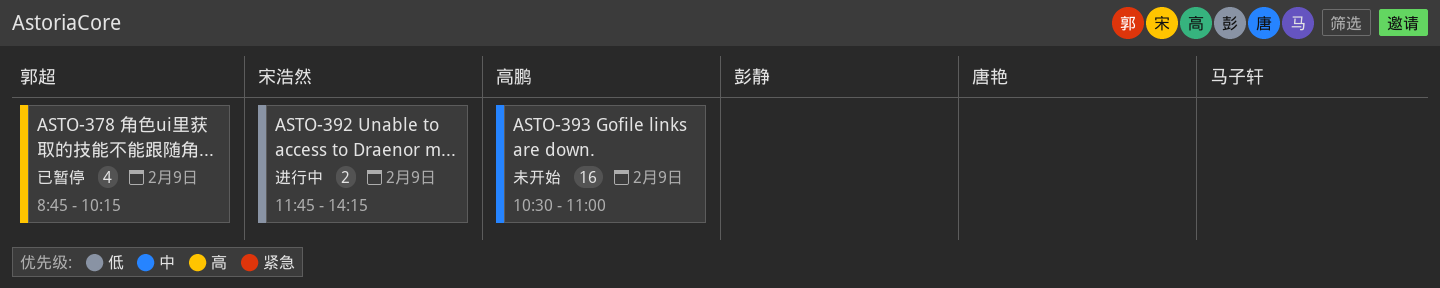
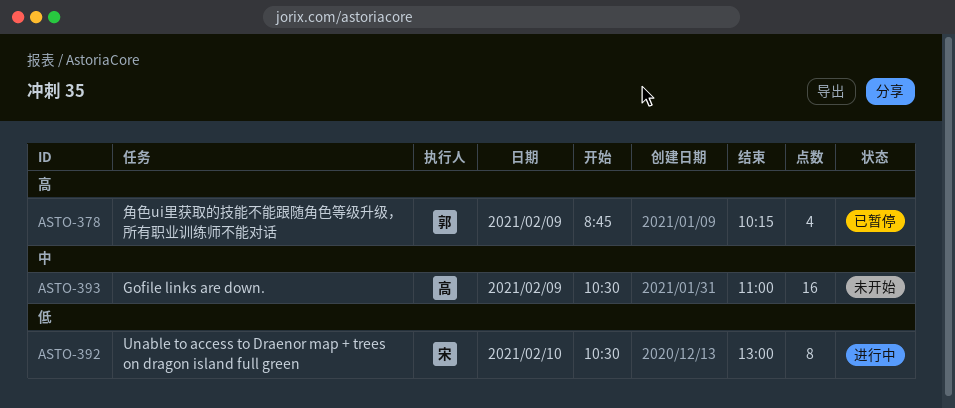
ASTO-392, estimate: 2 -> 8
ASTO-392, day: Feb 9 -> Feb 10
ASTO-392, begins: 11:45 -> 10:30
ASTO-392, ends: 14:15 -> 13:00

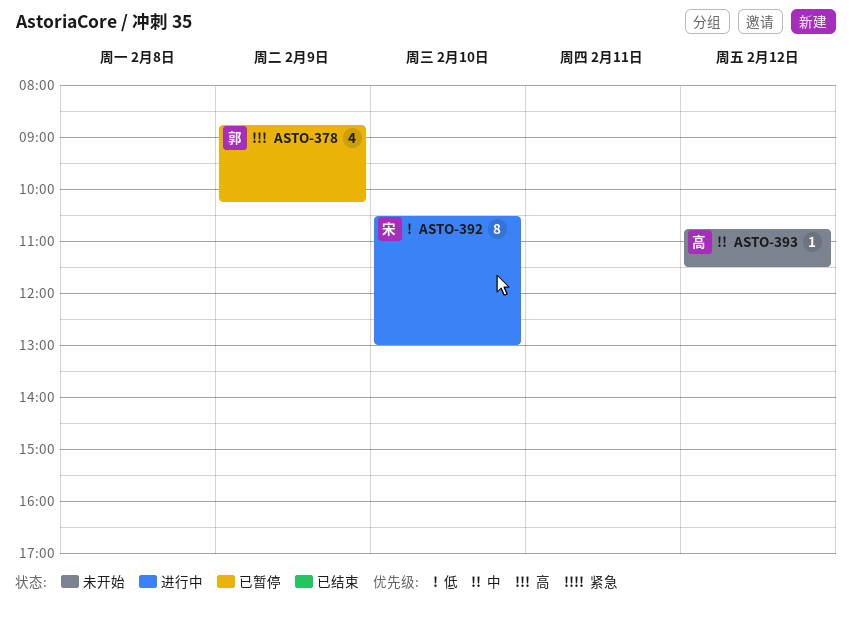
ASTO-393, estimate: 16 -> 1
ASTO-393, day: Feb 9 -> Feb 12
ASTO-393, begins: 10:30 -> 10:45
ASTO-393, ends: 11:00 -> 11:30

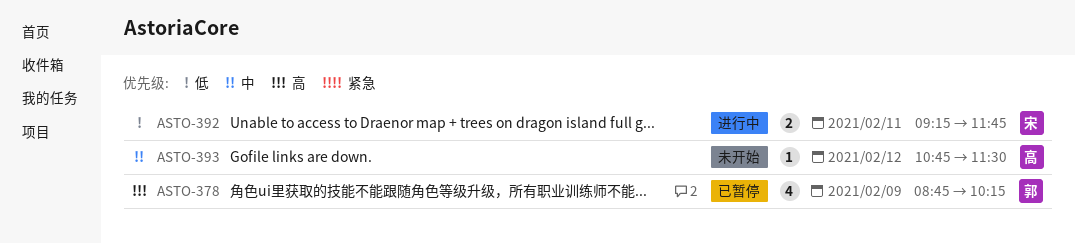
ASTO-392, estimate: 8 -> 2
ASTO-392, day: Feb 10 -> Feb 11
ASTO-392, begins: 10:30 -> 09:15
ASTO-392, ends: 13:00 -> 11:45

